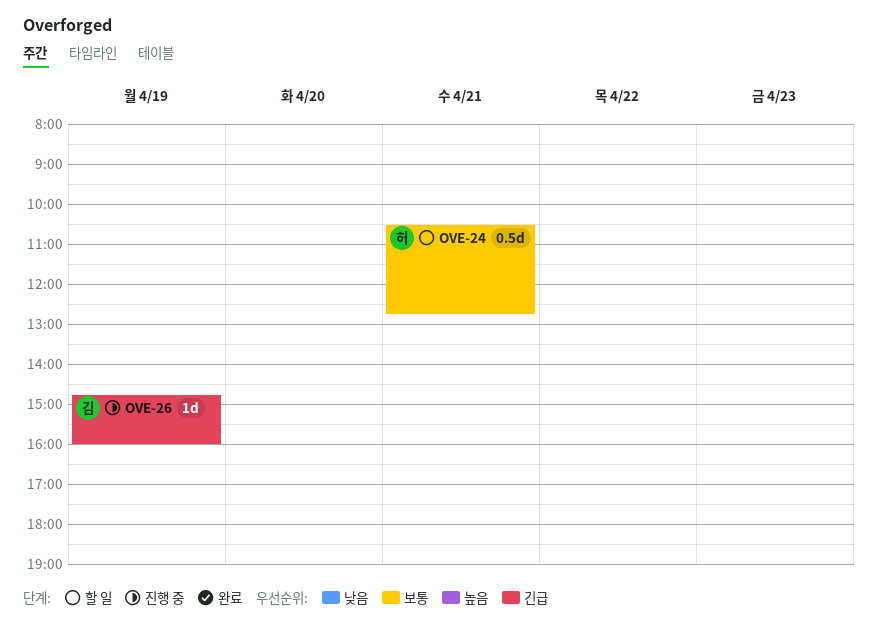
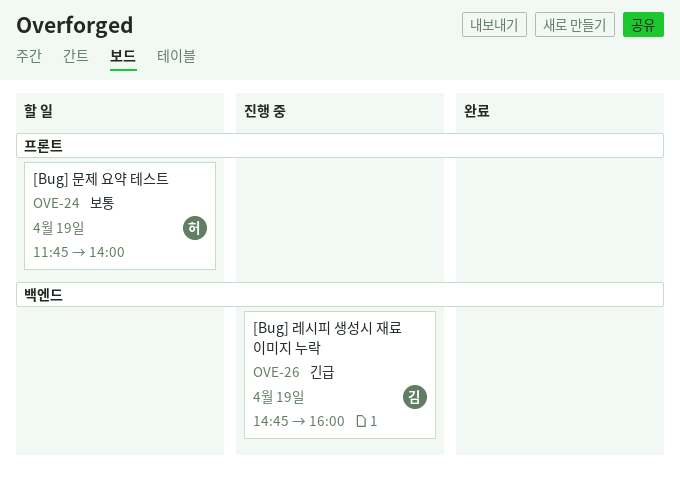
OVE-24, day: Apr 21 -> Apr 19
OVE-24, begins: 10:30 -> 11:45
OVE-24, ends: 12:45 -> 14:00

